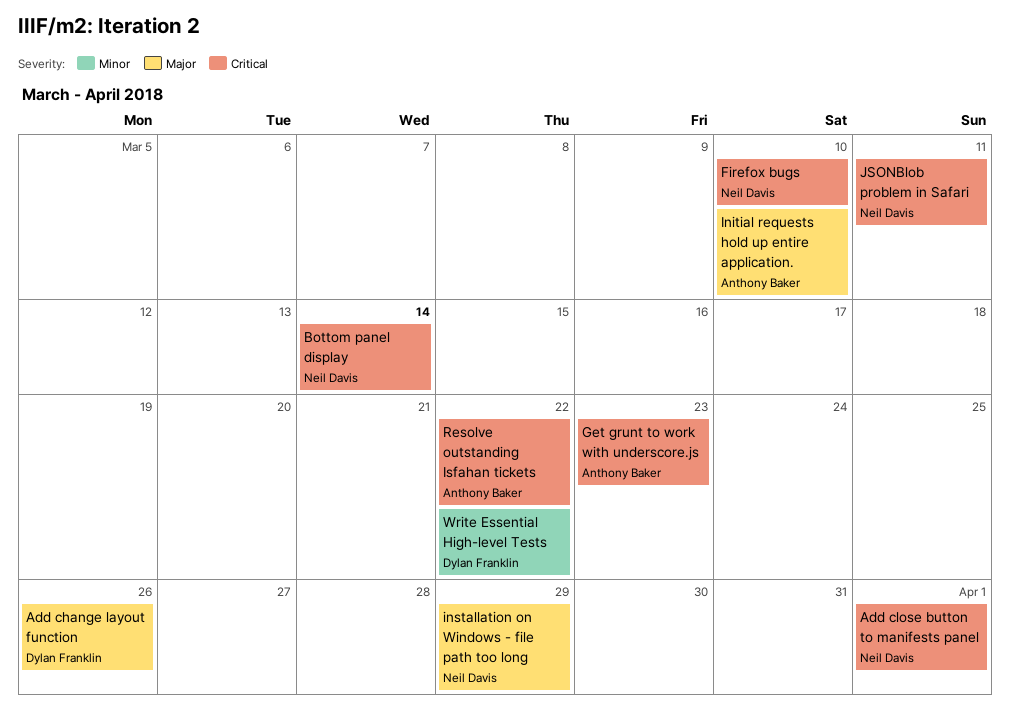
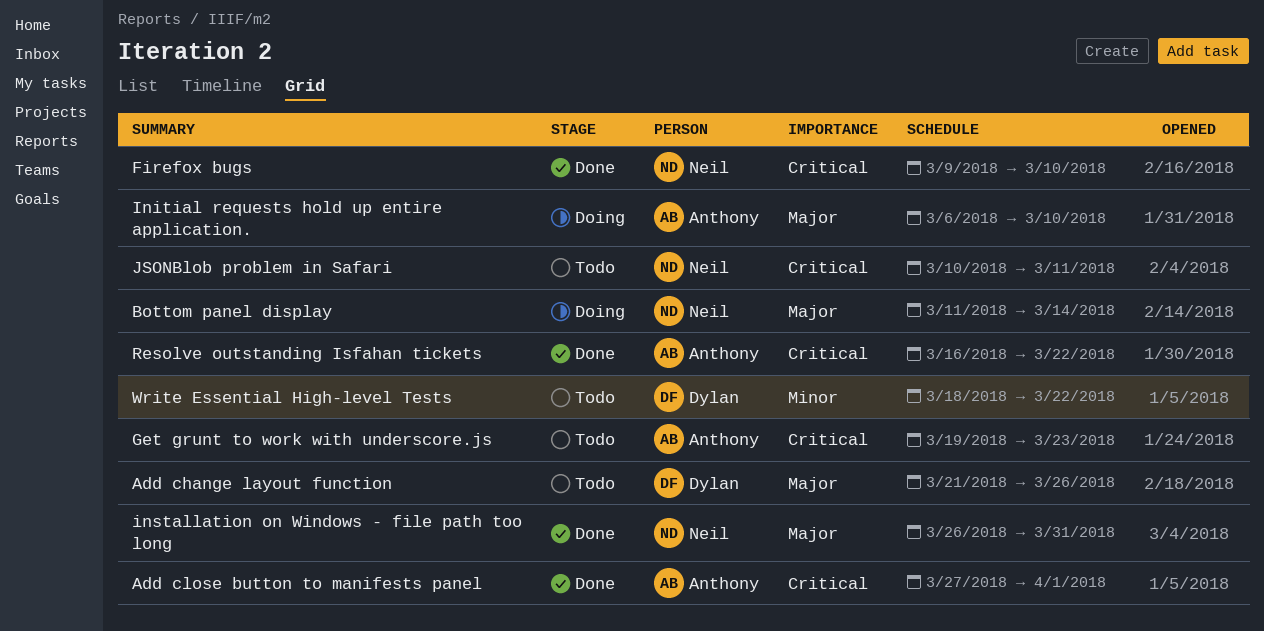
Add close button to manifests panel, owner: Neil Davis -> Anthony Baker
Bottom panel display, priority: Critical -> Major
installation on Windows - file path too long, due: Mar 29 -> Mar 31

